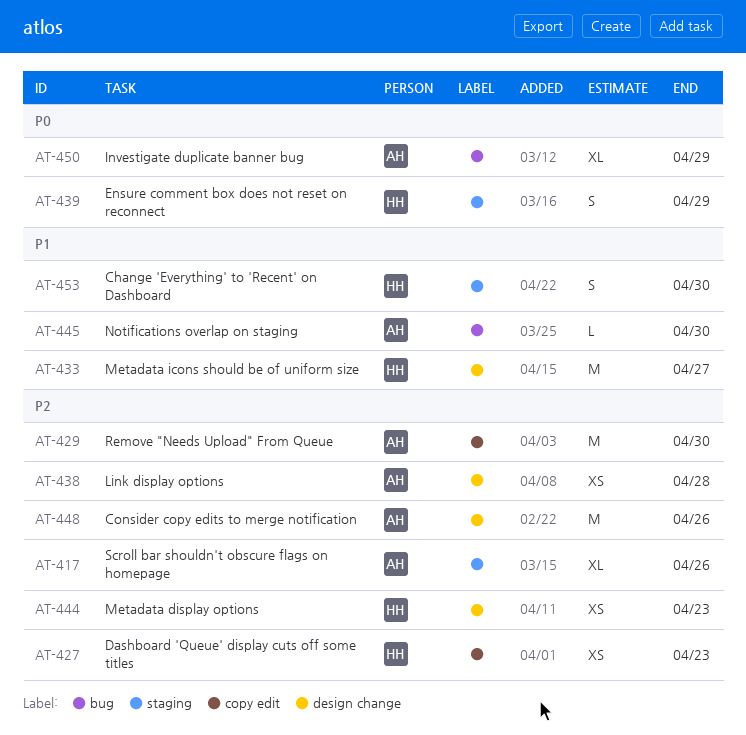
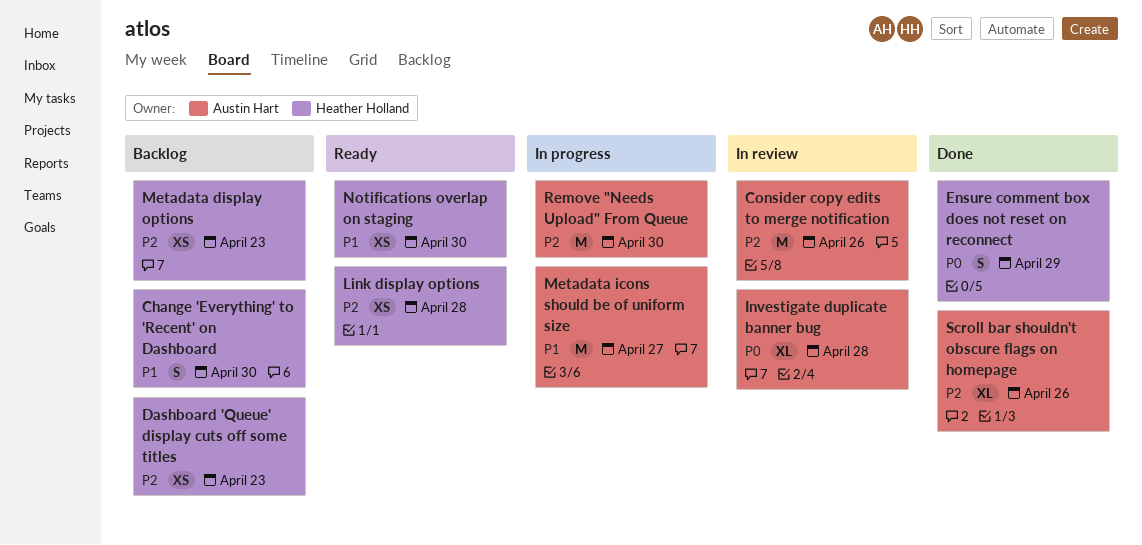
Investigate duplicate banner bug, due: Apr 29 -> Apr 28
Link display options, owner: Austin Hart -> Heather Holland
Metadata icons should be of uniform size, owner: Heather Holland -> Austin Hart
Notifications overlap on staging, owner: Austin Hart -> Heather Holland
Notifications overlap on staging, estimate: L -> XS

